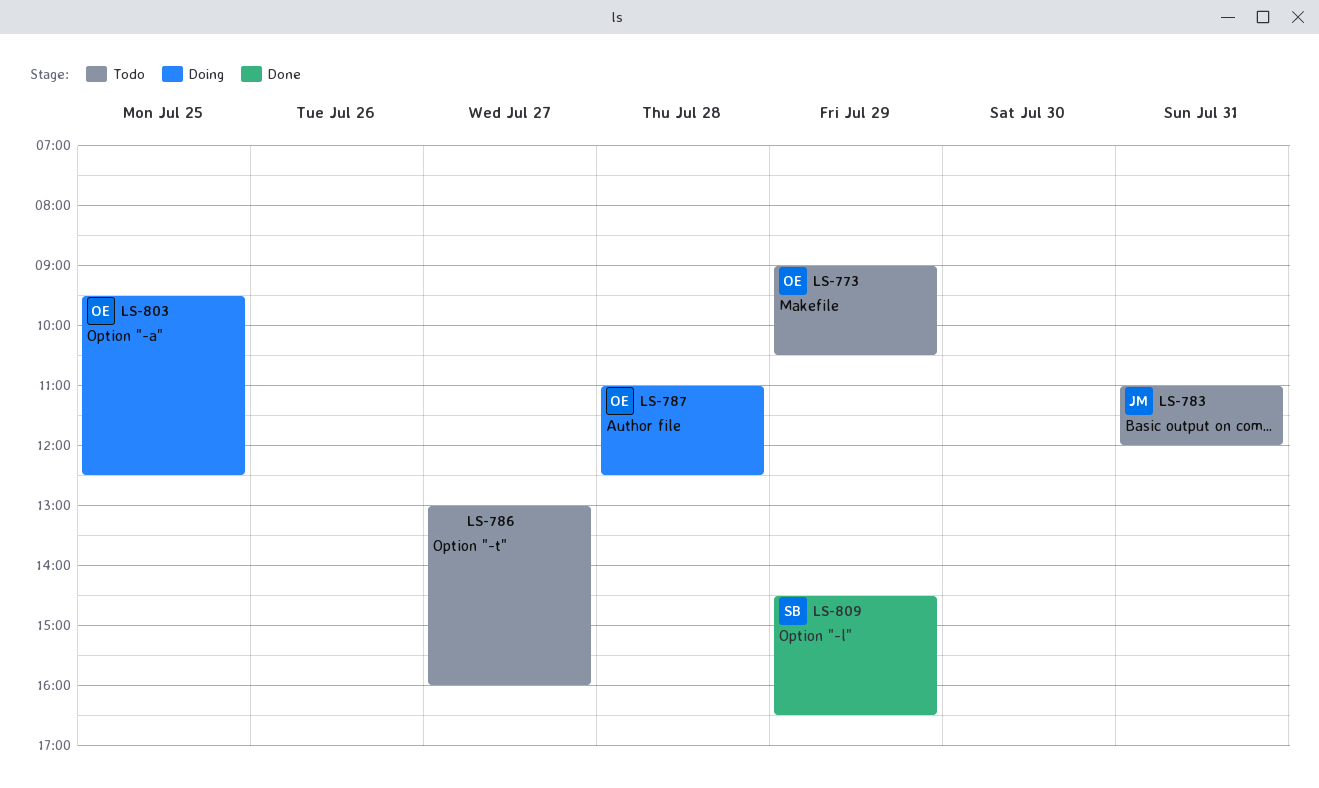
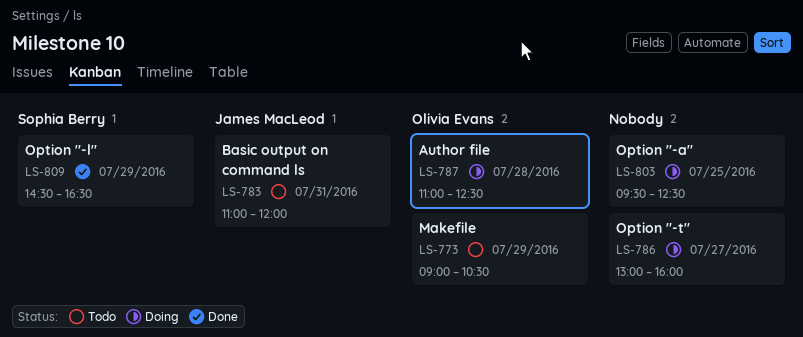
LS-786, status: Todo -> Doing
LS-803, owner: Olivia Evans -> none

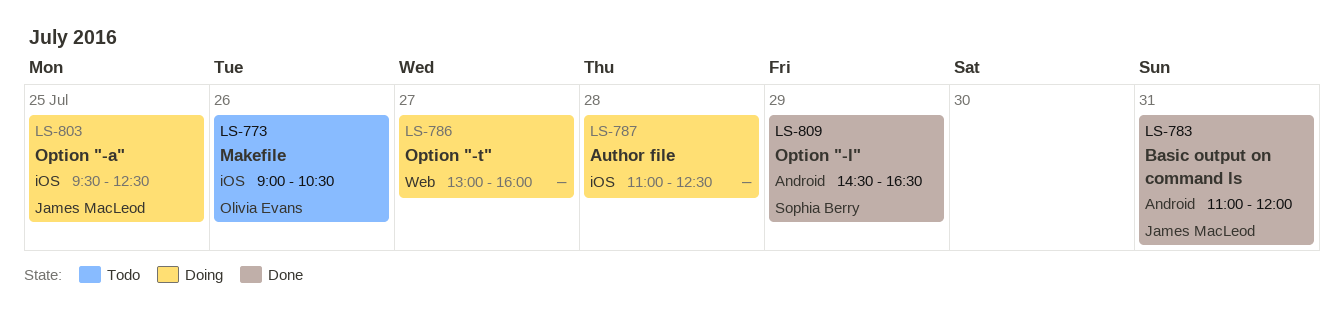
LS-773, day: Jul 29 -> Jul 26
LS-783, status: Todo -> Done
LS-787, owner: Olivia Evans -> none
LS-803, owner: none -> James MacLeod

